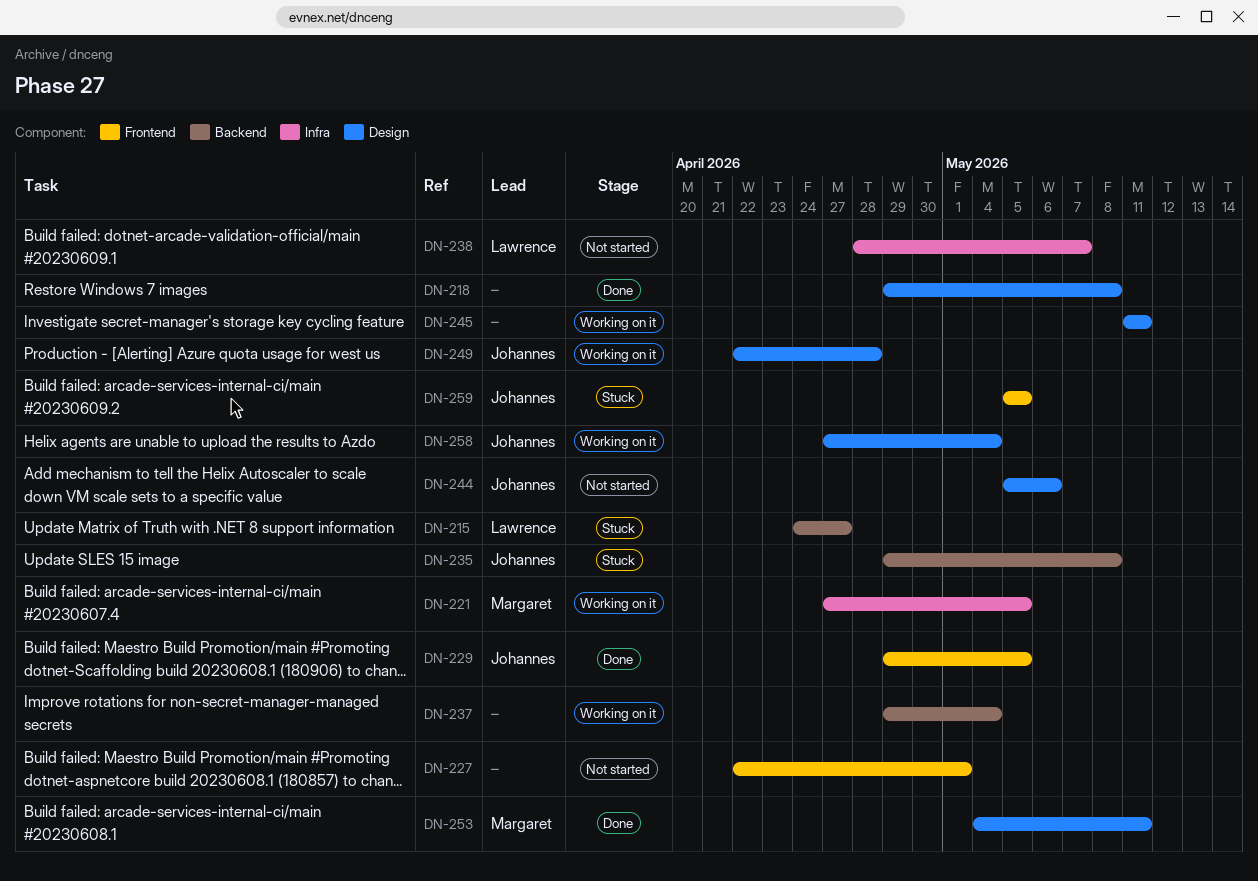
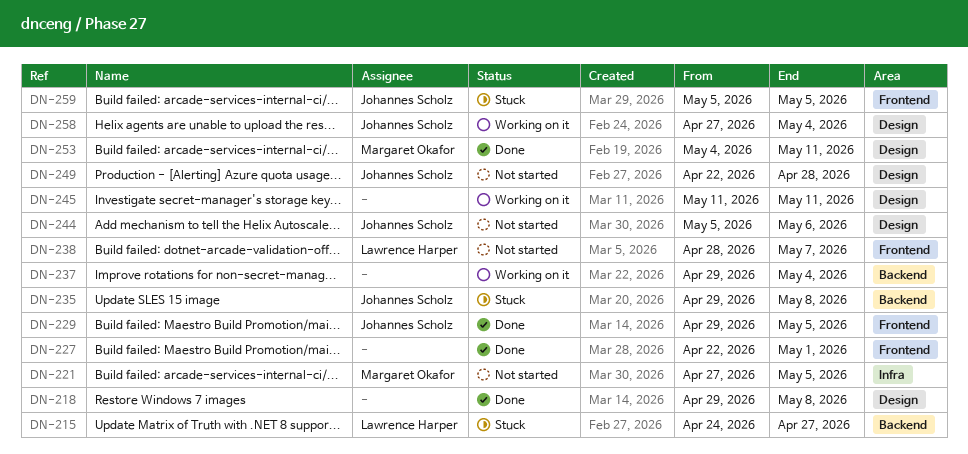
DN-221, status: Working on it -> Not started
DN-227, status: Not started -> Done
DN-238, label: Infra -> Frontend
DN-249, status: Working on it -> Not started

